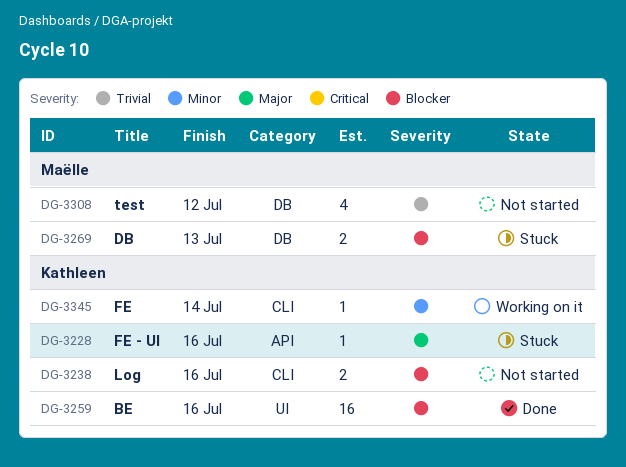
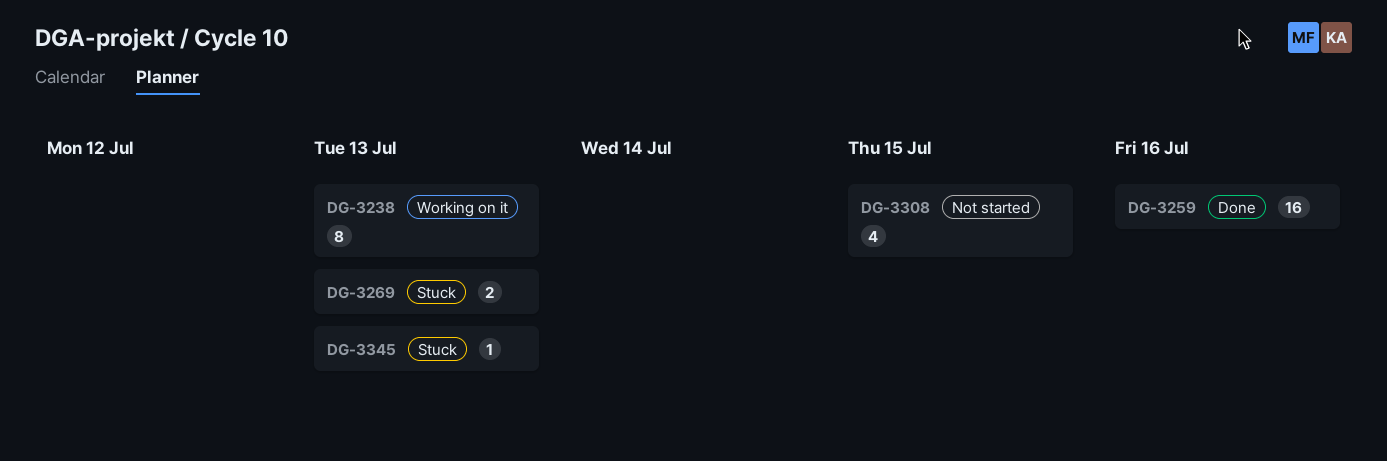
DG-3228: present -> none
DG-3238, status: Not started -> Working on it
DG-3238, estimate: 2 -> 8
DG-3238, due: Jul 16 -> Jul 13
DG-3308, due: Jul 12 -> Jul 15
DG-3345, status: Working on it -> Stuck
DG-3345, due: Jul 14 -> Jul 13

